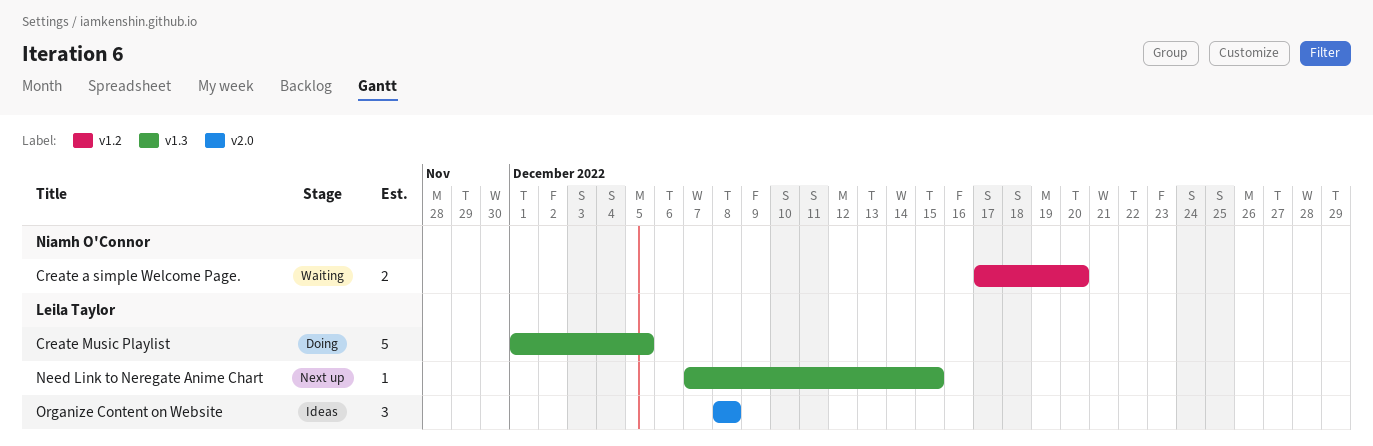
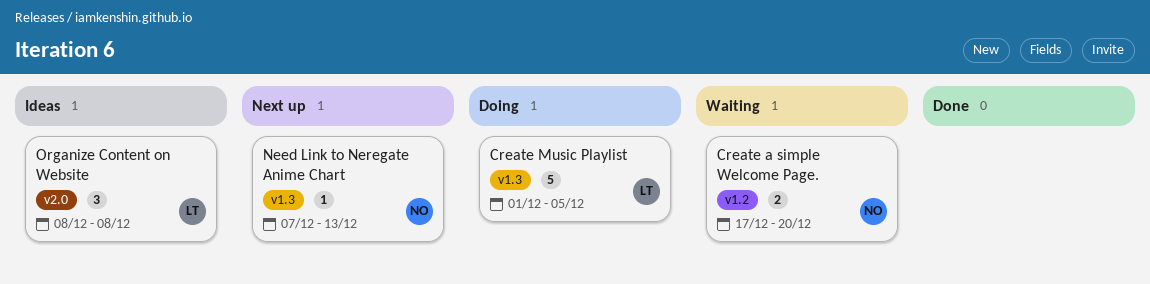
Need Link to Neregate Anime Chart, owner: Leila Taylor -> Niamh O'Connor
Need Link to Neregate Anime Chart, due: Dec 15 -> Dec 13

